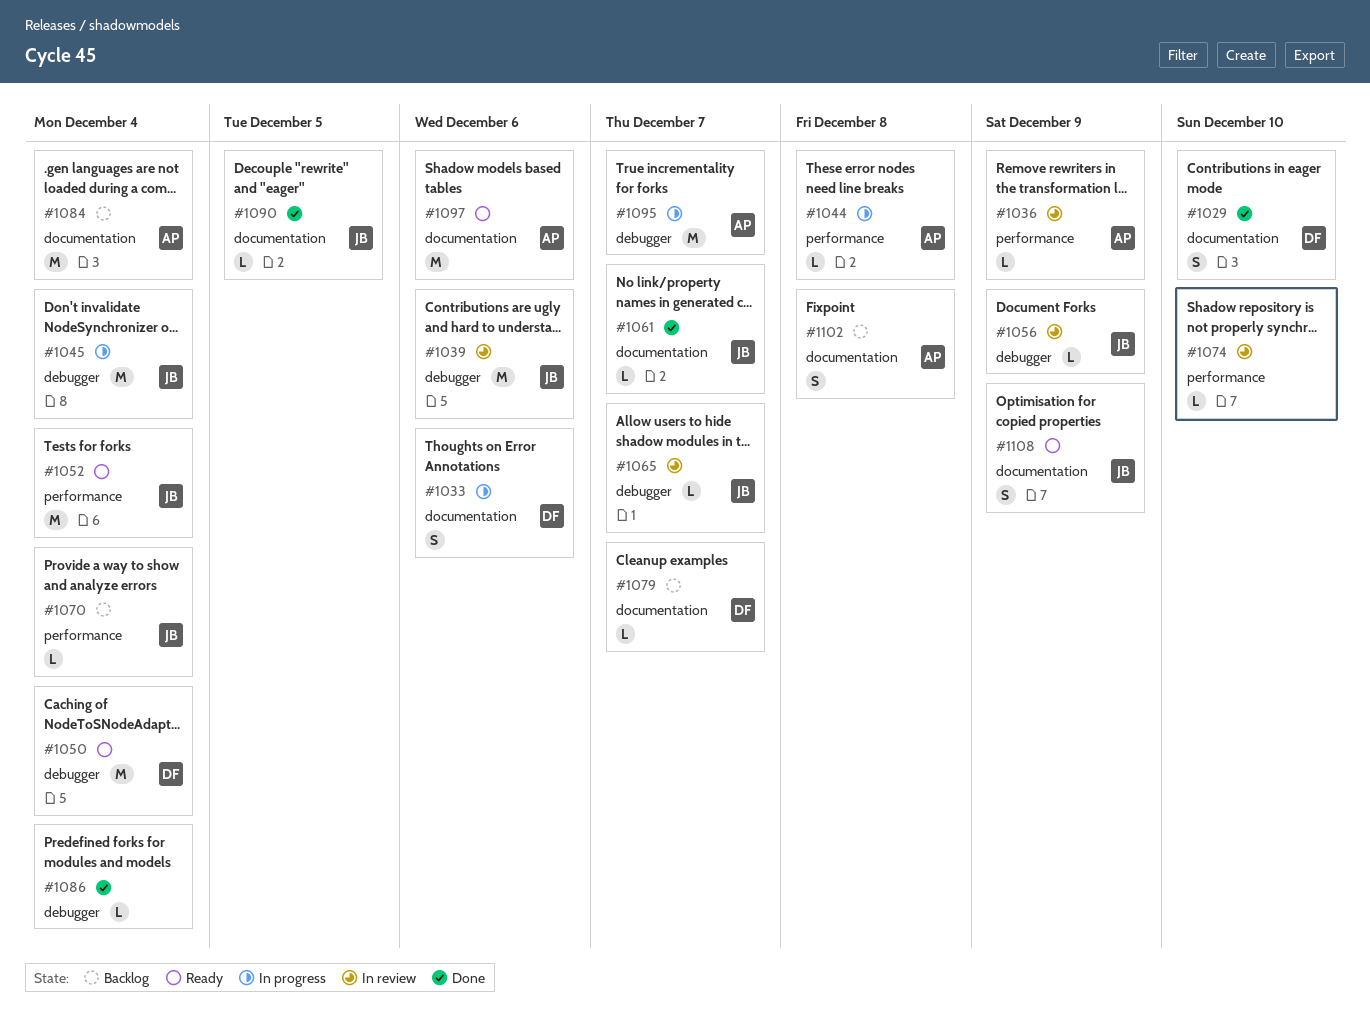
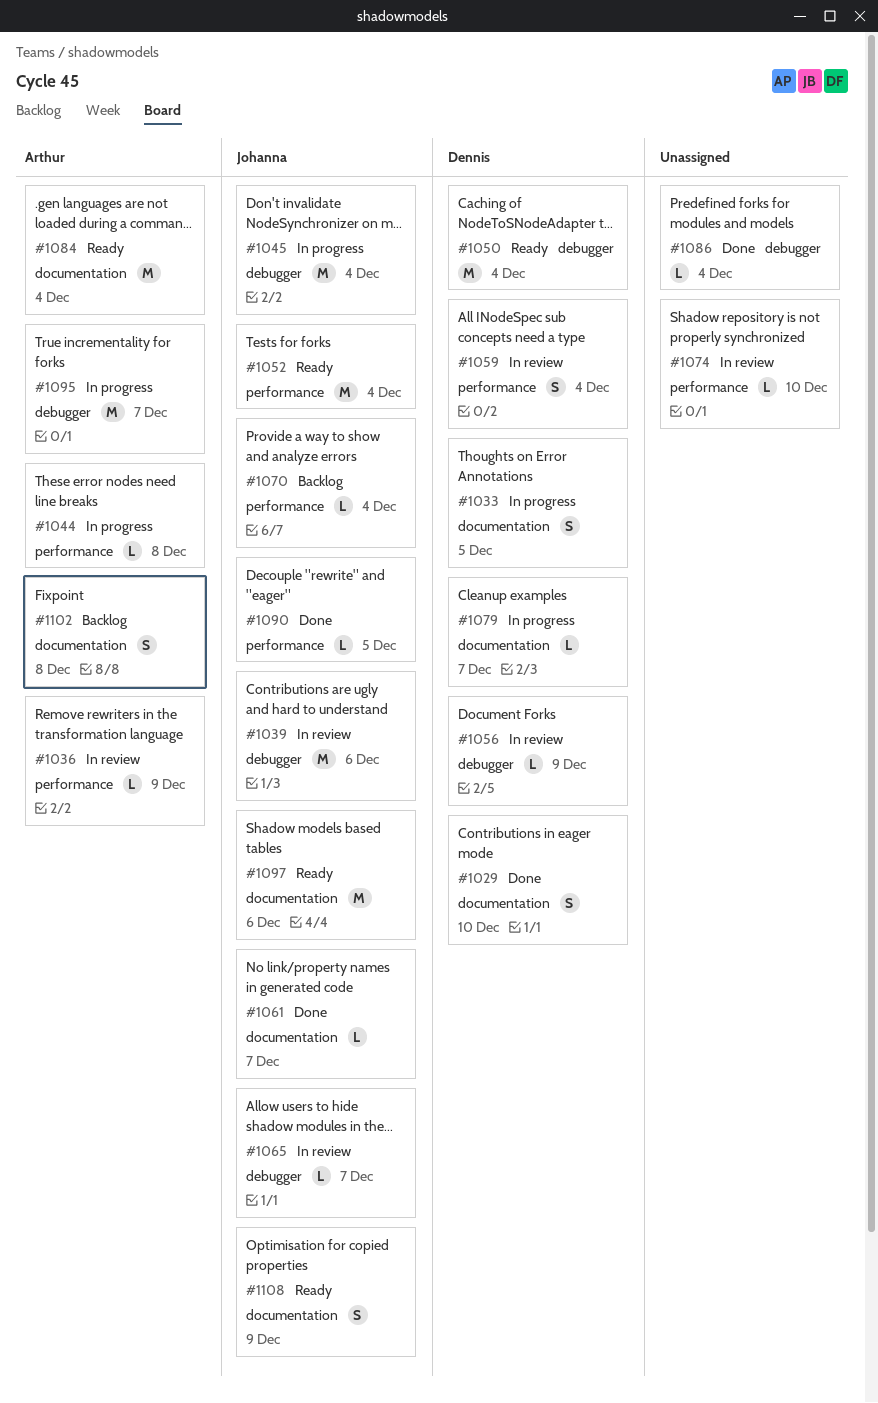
#1033, due: Dec 6 -> Dec 5
#1056, owner: Johanna -> Dennis
#1059: none -> present
#1079, status: Backlog -> In progress
#1084, status: Backlog -> Ready
#1090, label: documentation -> performance
#1097, owner: Arthur -> Johanna

